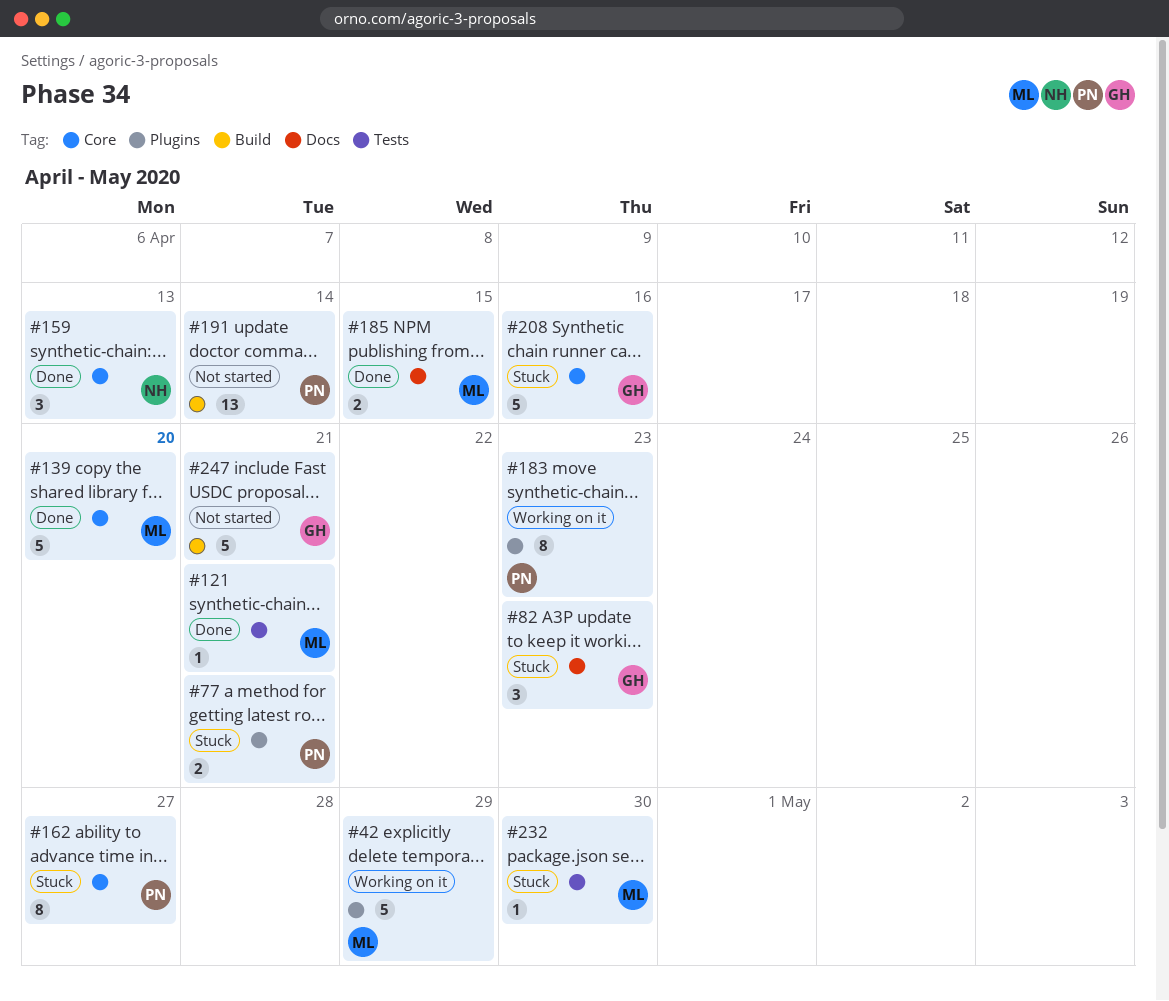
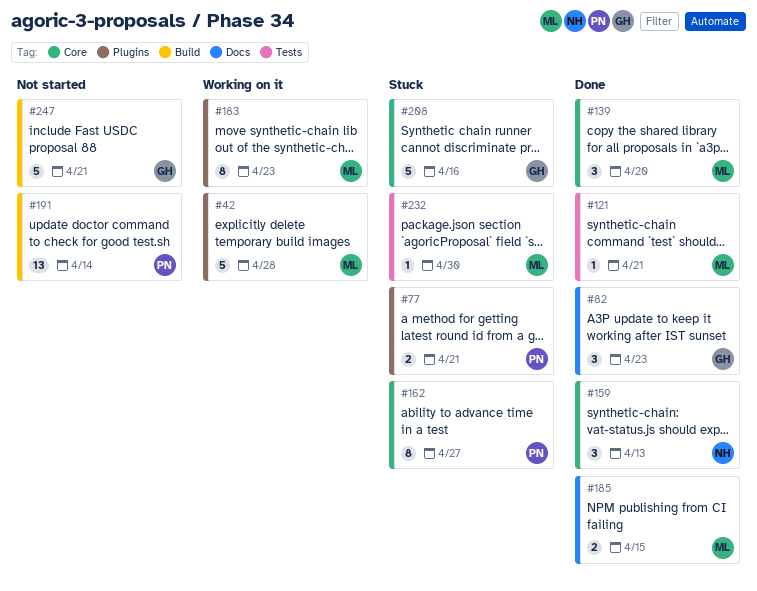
#42, due: Apr 29 -> Apr 28
#82, status: Stuck -> Done
#139, estimate: 5 -> 3
#183, owner: PN -> ML

